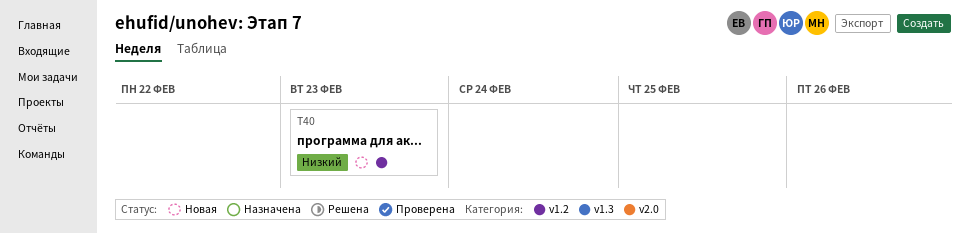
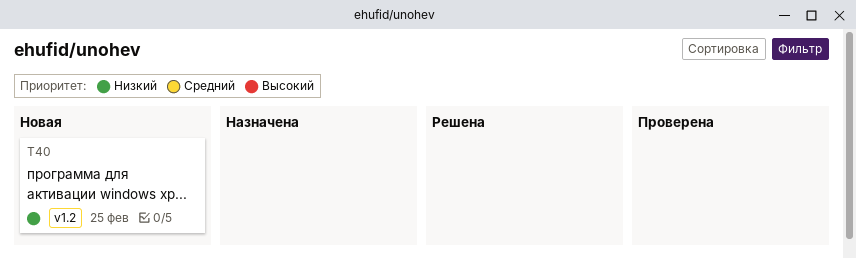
T40, due: Feb 23 -> Feb 25

